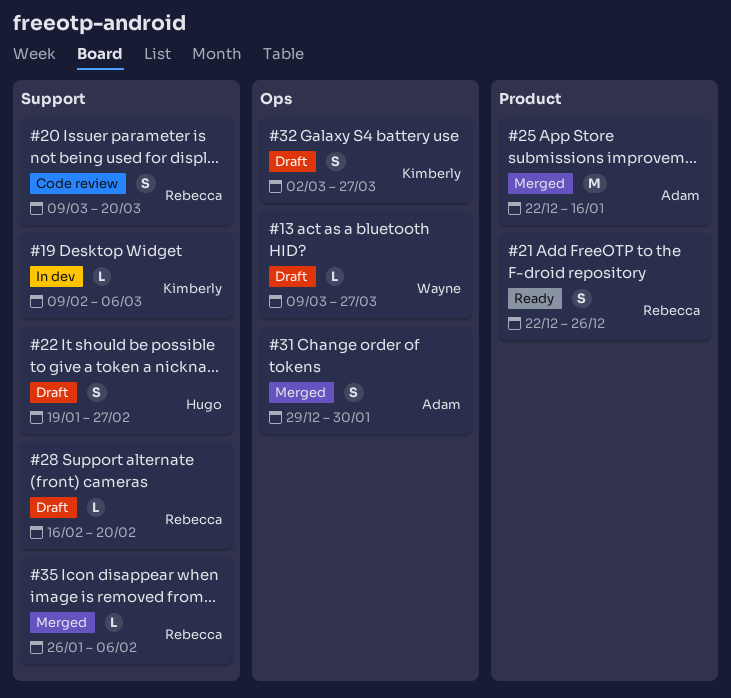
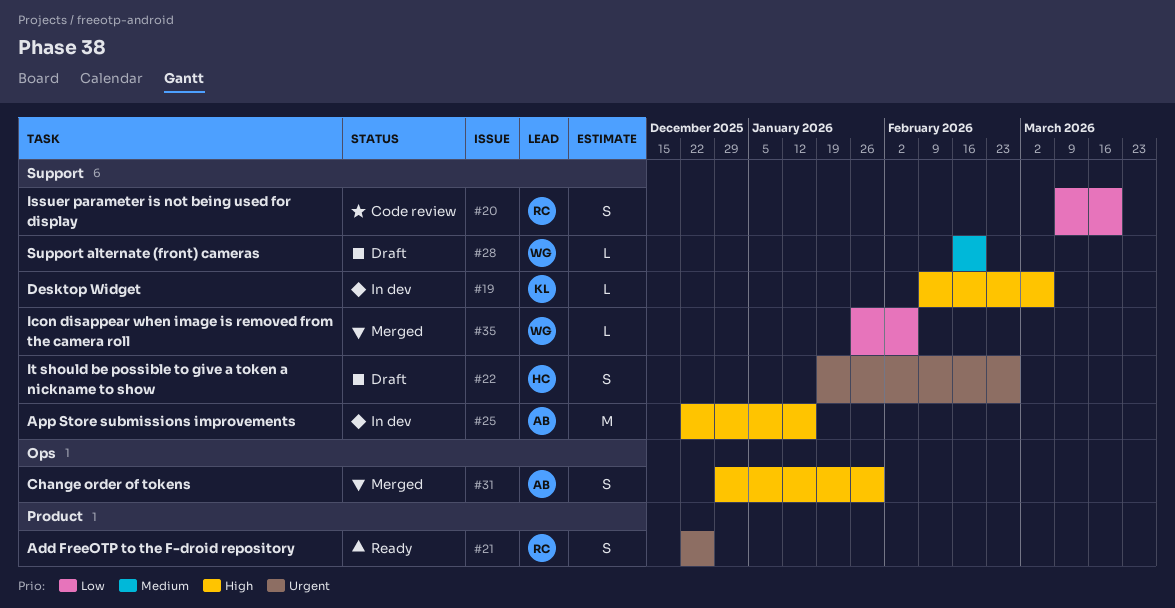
#13: present -> none
#25, status: Merged -> In dev
#25, label: Product -> Support
#28, owner: Rebecca -> Wayne
#32: present -> none
#35, owner: Rebecca -> Wayne

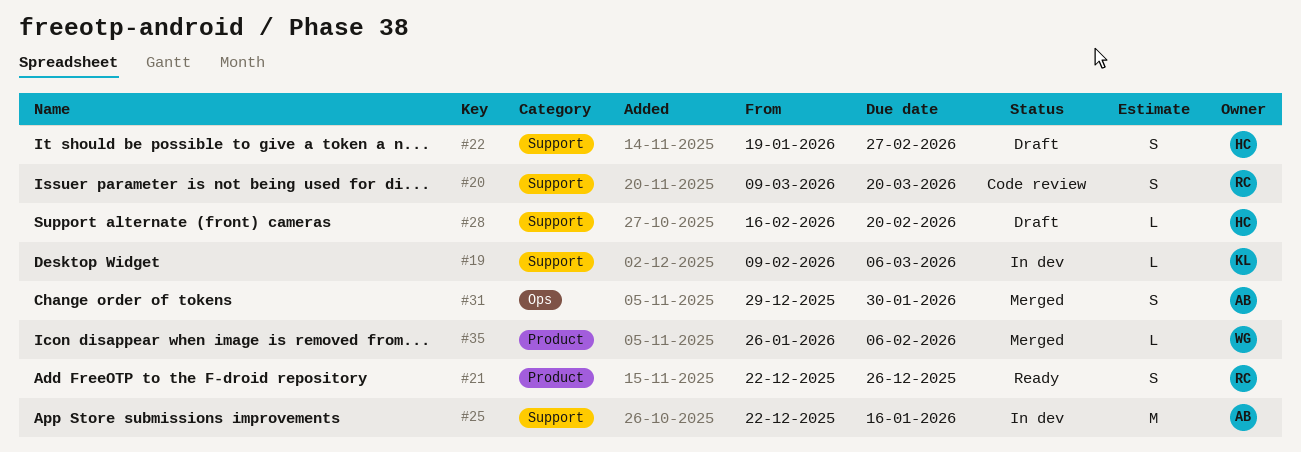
#28, owner: WG -> HC
#35, label: Support -> Product

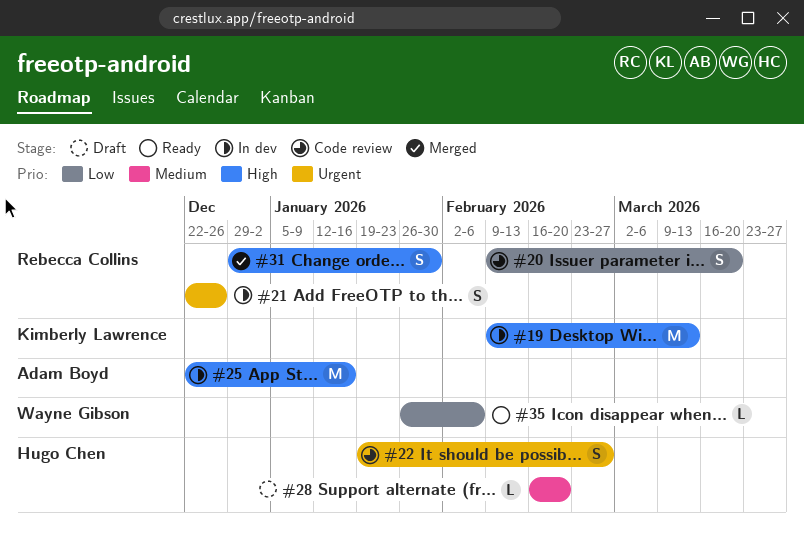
#19, estimate: L -> M
#19, due: Mar 6 -> Mar 13
#20, start: Mar 9 -> Feb 9
#21, status: Ready -> In dev
#22, status: Draft -> Code review
#31, owner: Adam Boyd -> Rebecca Collins
#35, status: Merged -> Ready

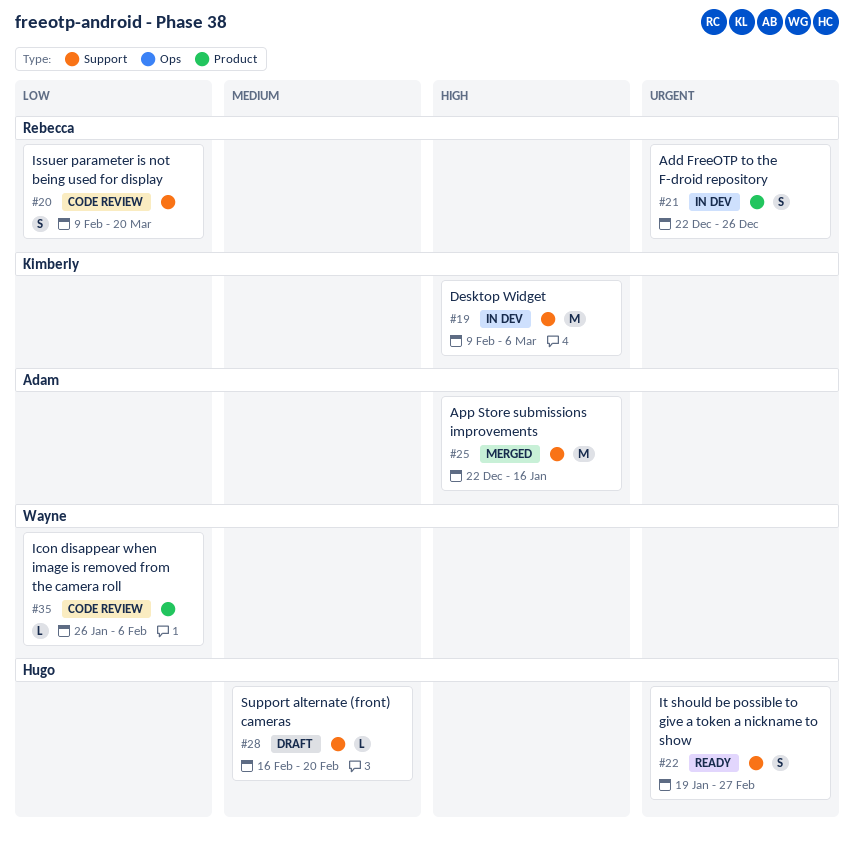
#19, due: Mar 13 -> Mar 6
#22, status: Code review -> Ready
#25, status: In dev -> Merged
#31: present -> none
#35, status: Ready -> Code review

